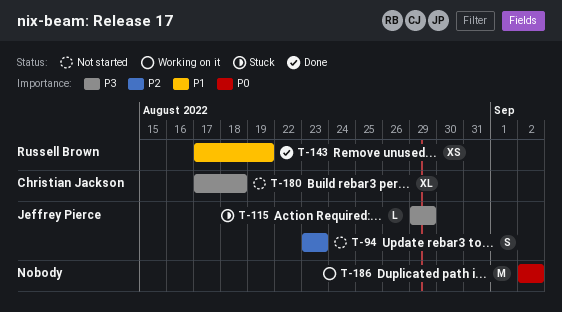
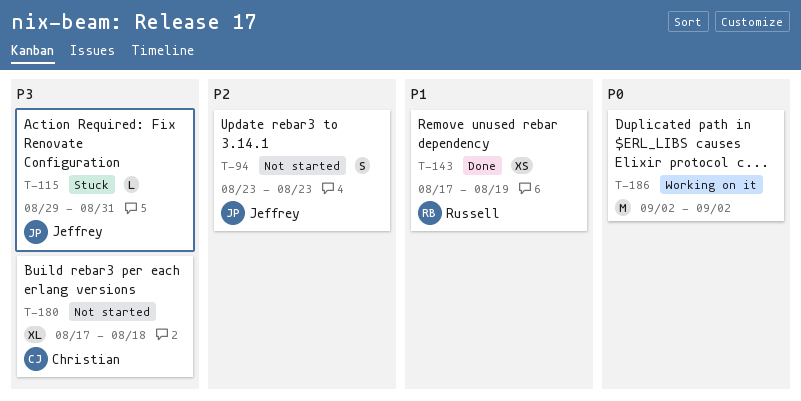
T-115, due: Aug 29 -> Aug 31

